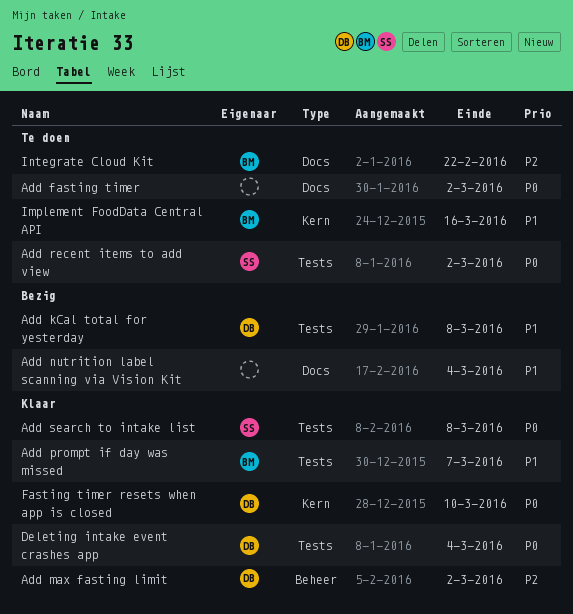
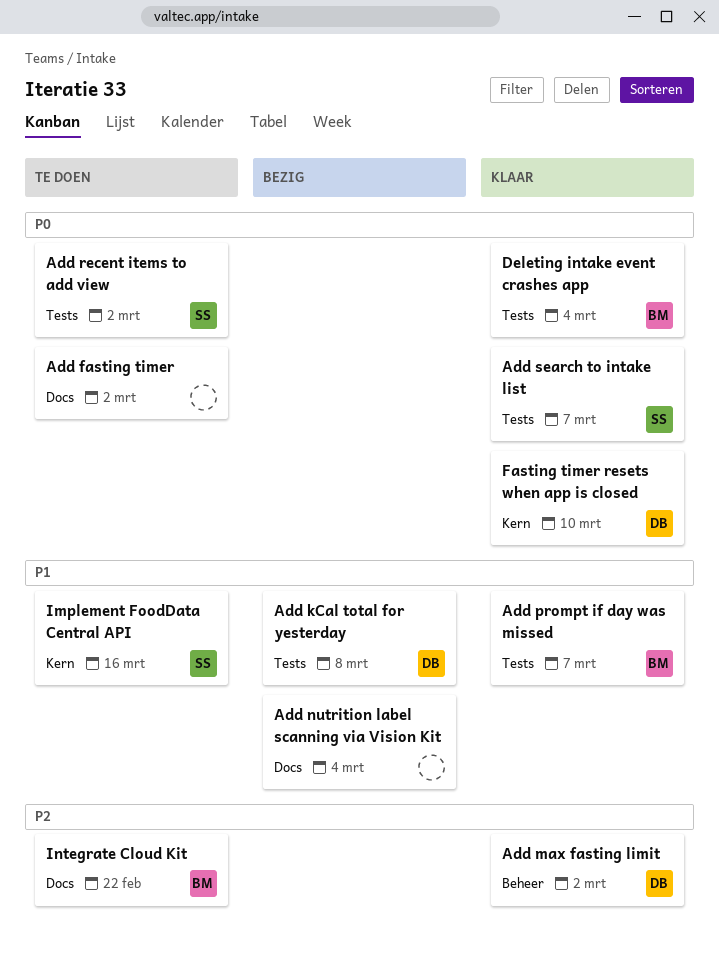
Add search to intake list, due: Mar 8 -> Mar 7
Deleting intake event crashes app, owner: DB -> BM
Implement FoodData Central API, owner: BM -> SS

